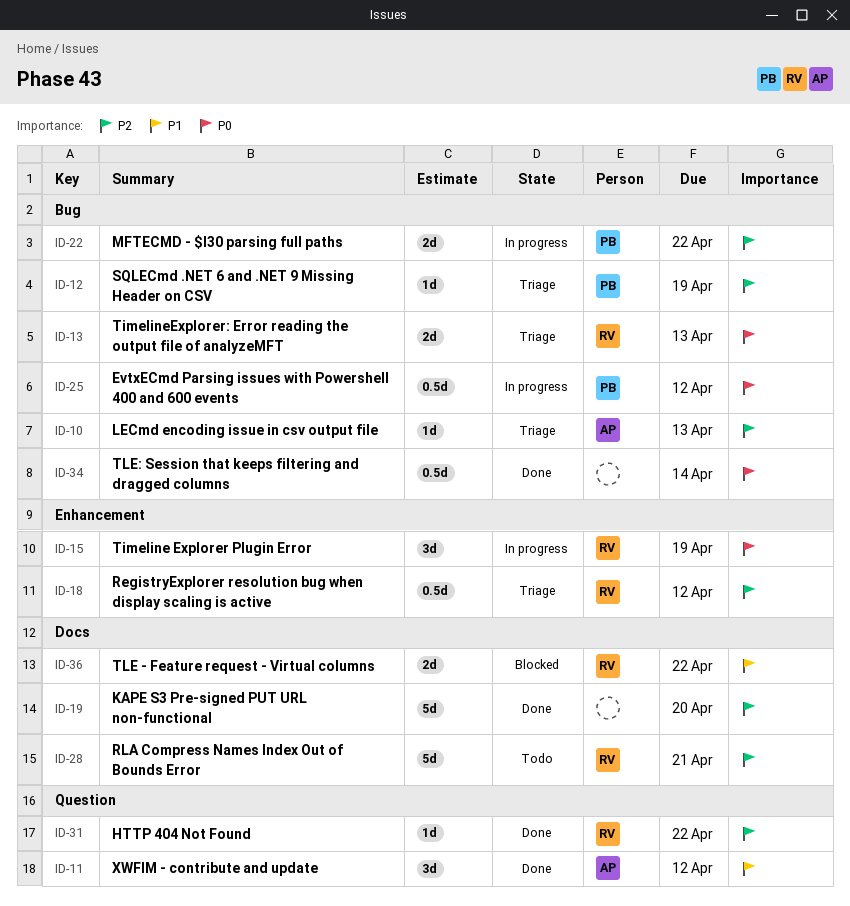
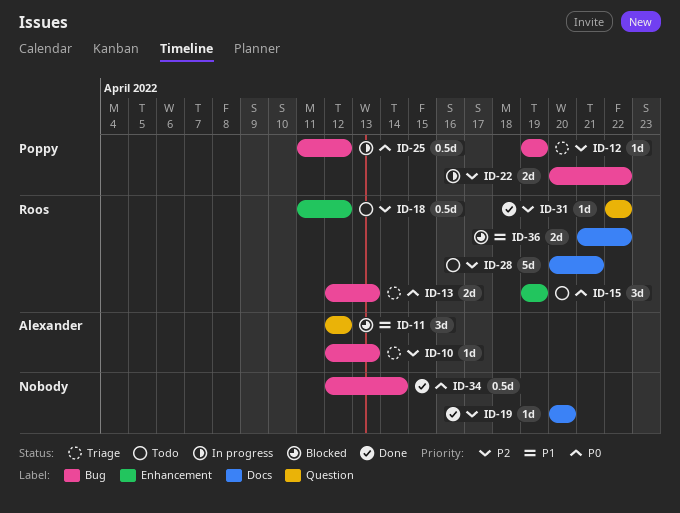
ID-11, status: Done -> Blocked
ID-15, status: In progress -> Todo
ID-18, status: Triage -> Todo
ID-19, estimate: 5d -> 1d

